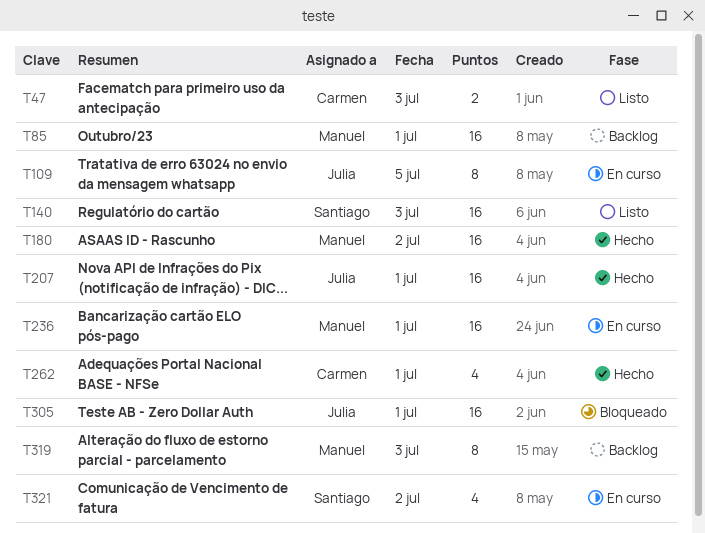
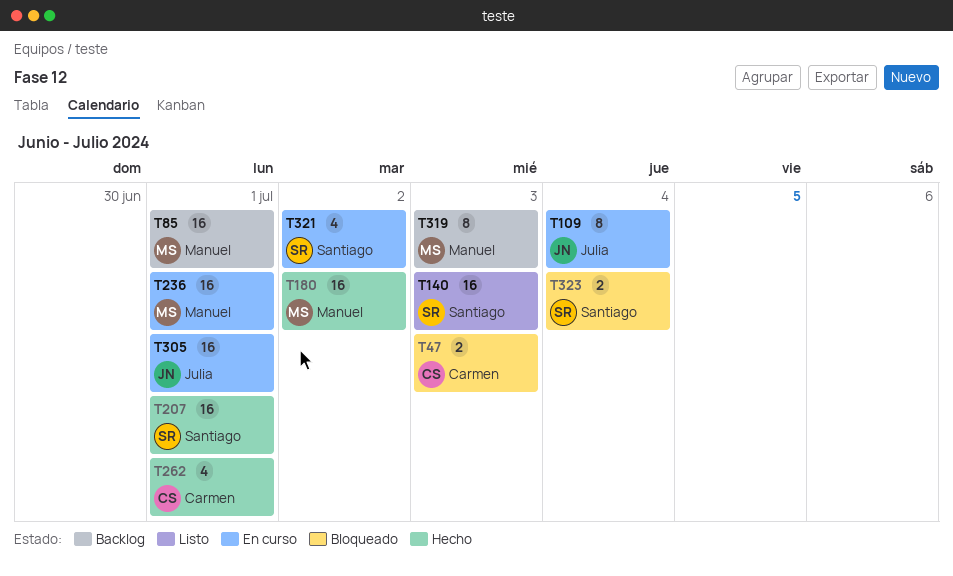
T47, status: Listo -> Bloqueado
T109, day: Jul 5 -> Jul 4
T207, owner: Julia -> Santiago
T305, status: Bloqueado -> En curso
T323: none -> present

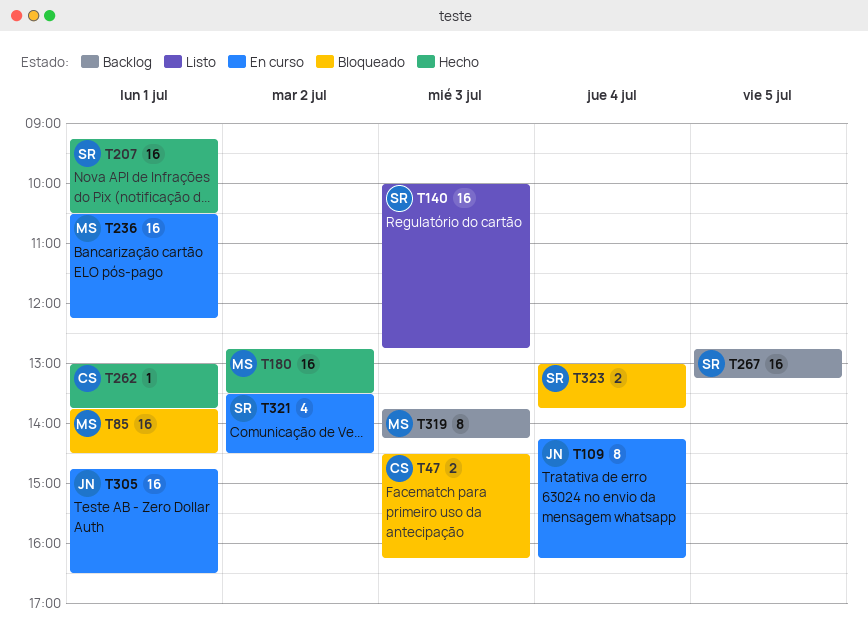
T85, status: Backlog -> Bloqueado
T262, estimate: 4 -> 1
T267: none -> present

